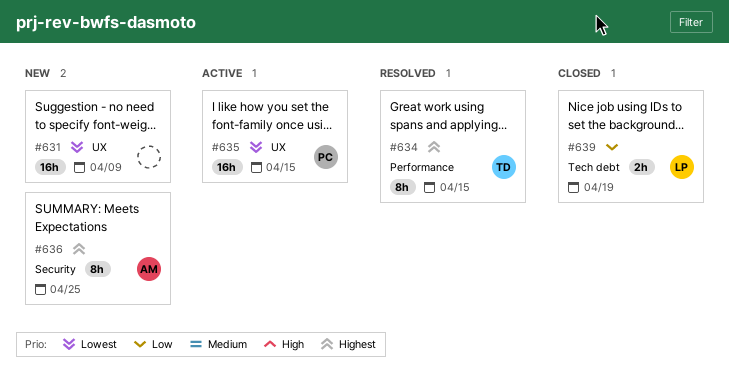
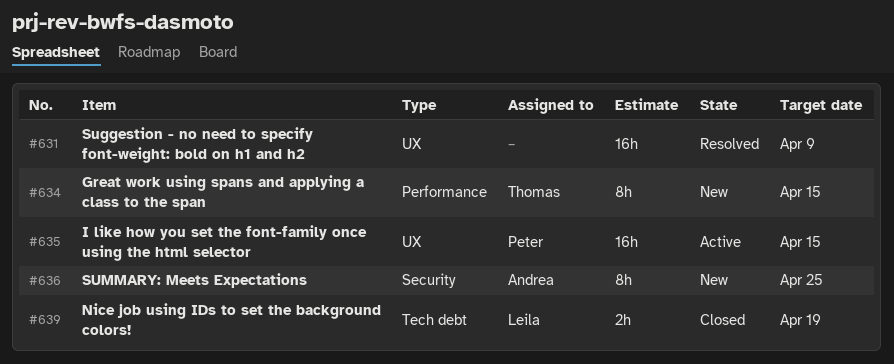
#631, status: New -> Resolved
#634, status: Resolved -> New

